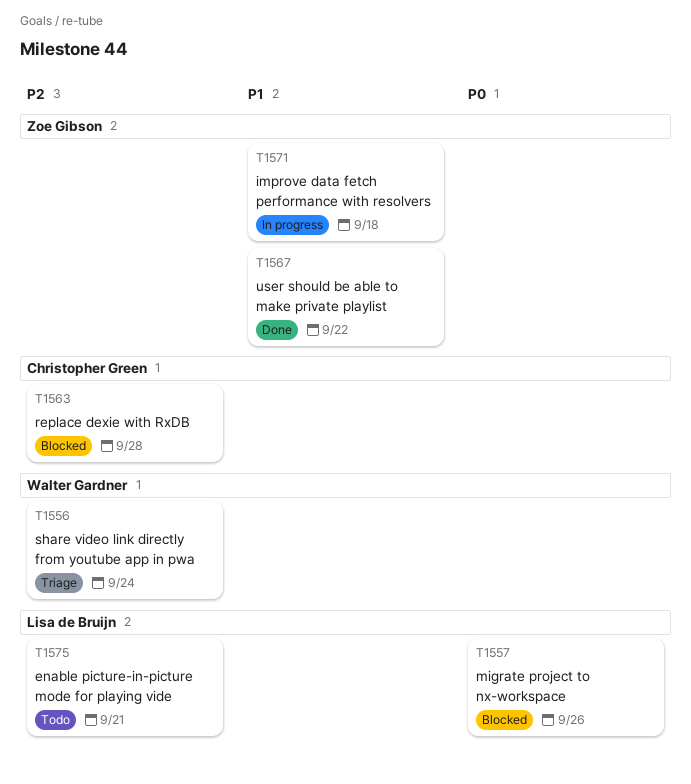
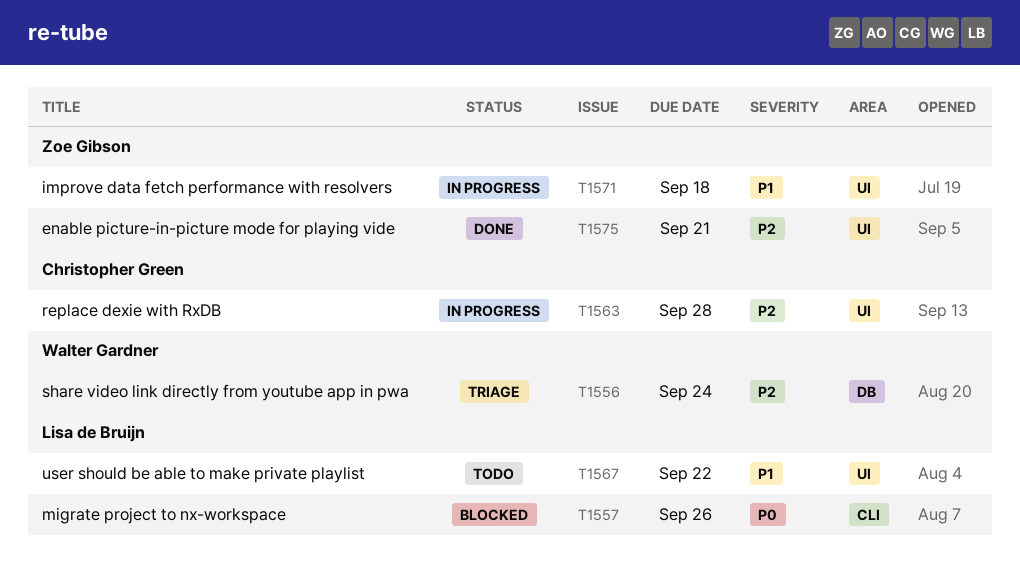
T1563, status: Blocked -> In progress
T1567, status: Done -> Todo
T1567, owner: Zoe Gibson -> Lisa de Bruijn
T1575, status: Todo -> Done
T1575, owner: Lisa de Bruijn -> Zoe Gibson

